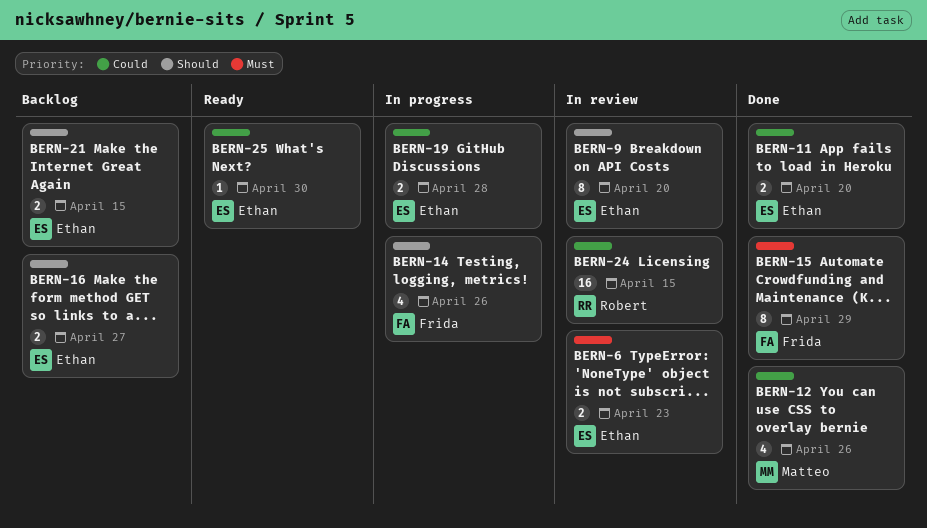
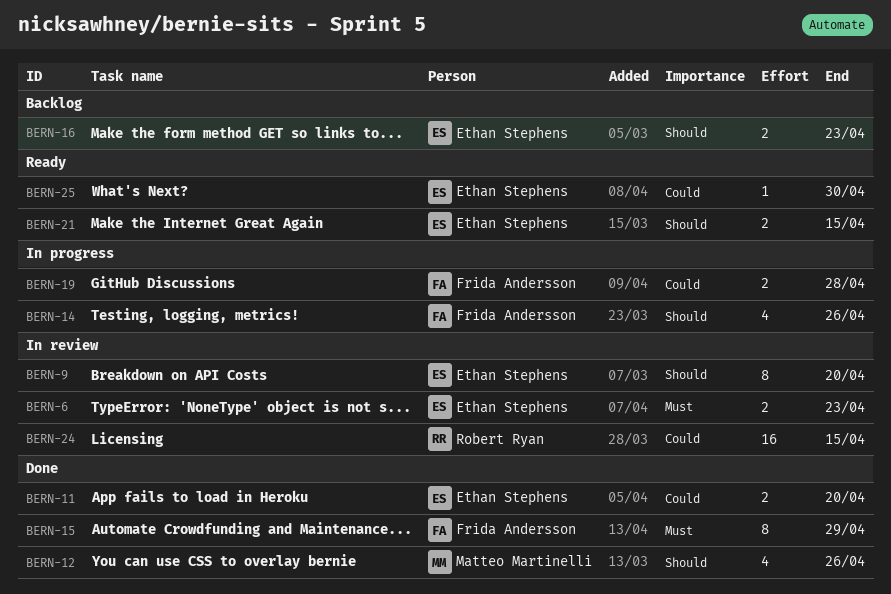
BERN-12, priority: Could -> Should
BERN-16, due: Apr 27 -> Apr 23
BERN-19, owner: Ethan Stephens -> Frida Andersson
BERN-21, status: Backlog -> Ready

